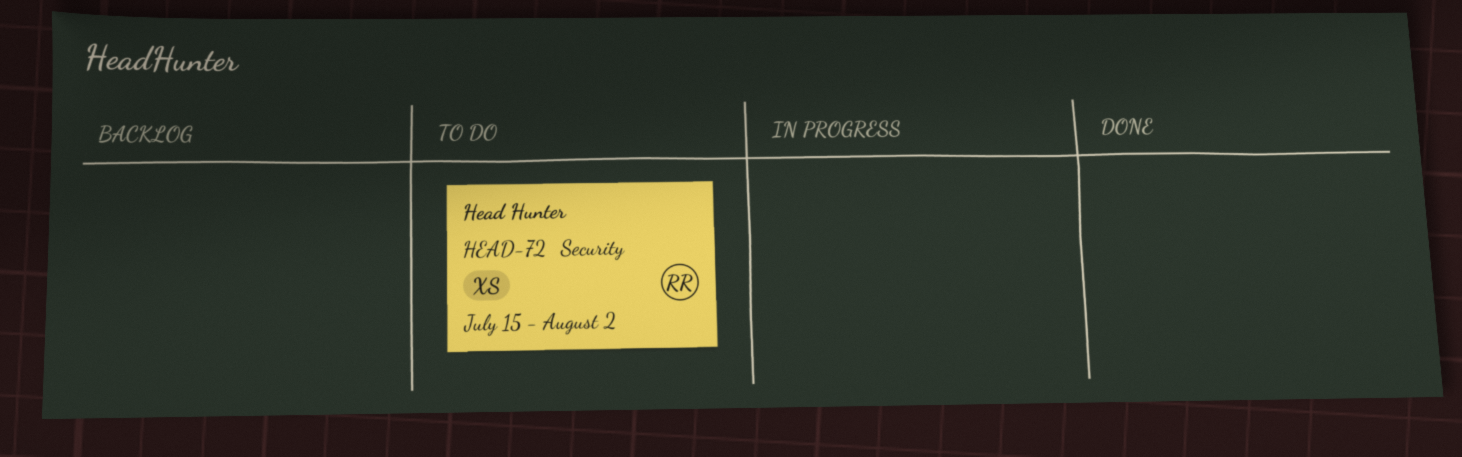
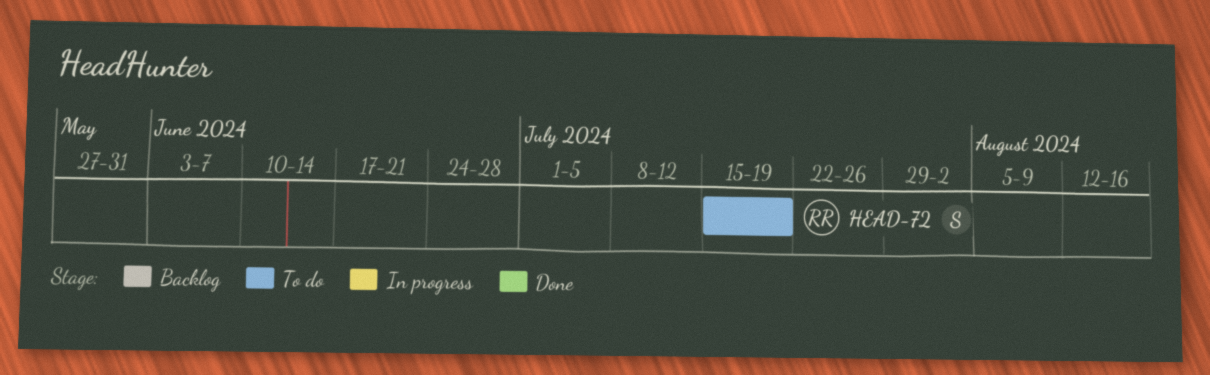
HEAD-72, estimate: XS -> S
HEAD-72, due: Aug 2 -> Jul 19

